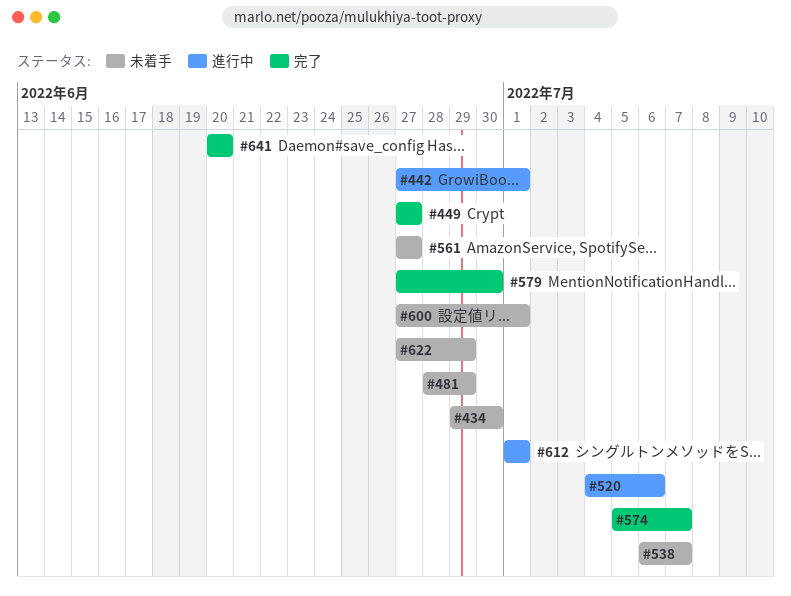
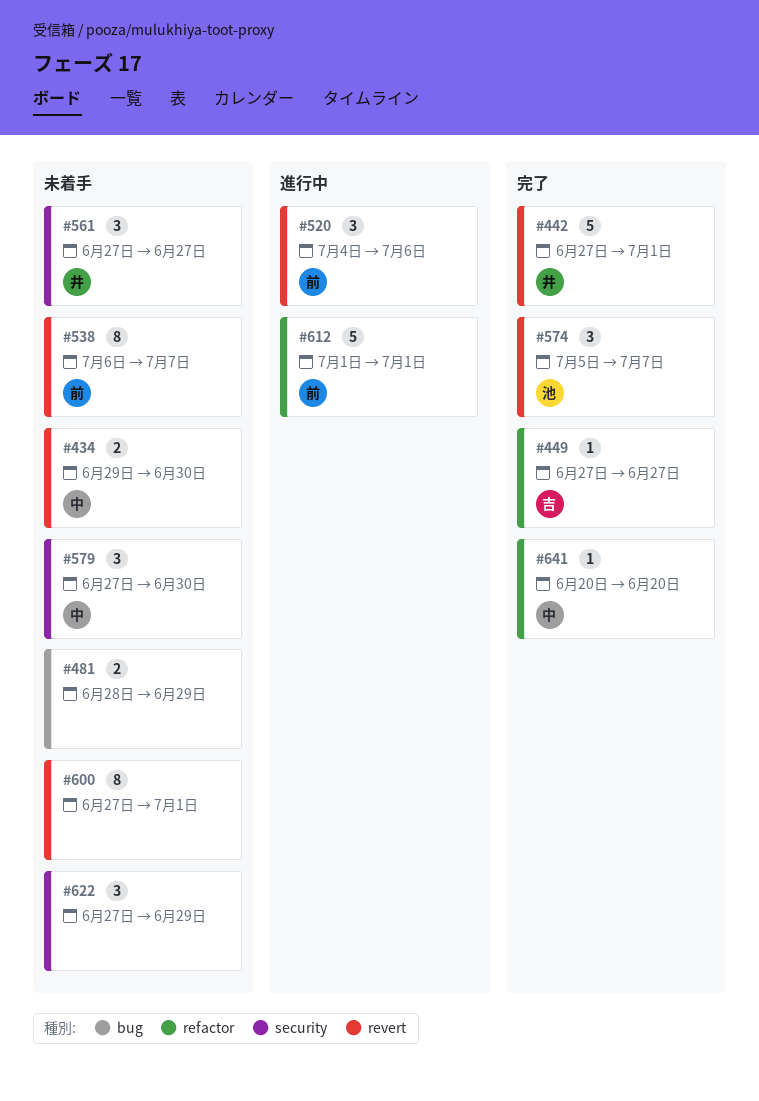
#442, status: 進行中 -> 完了
#579, status: 完了 -> 未着手

